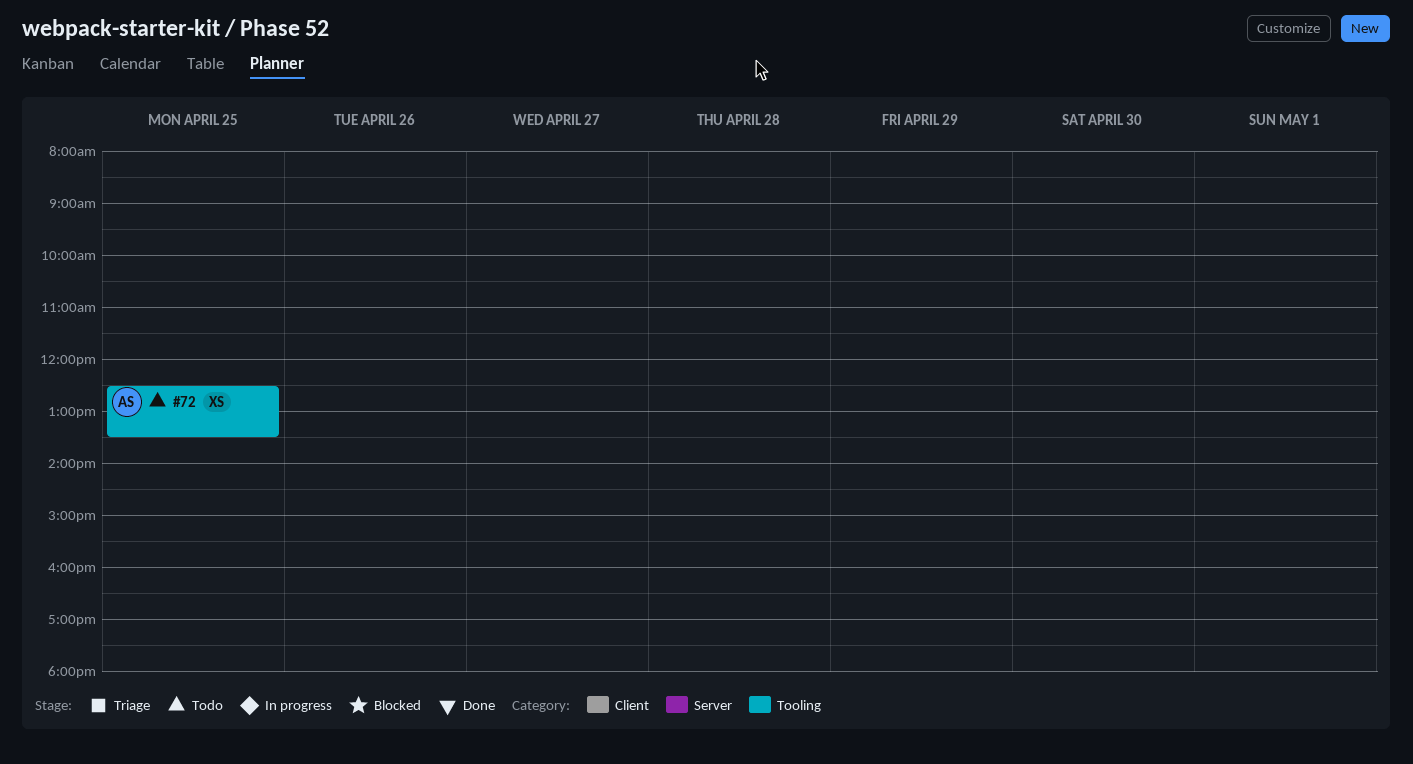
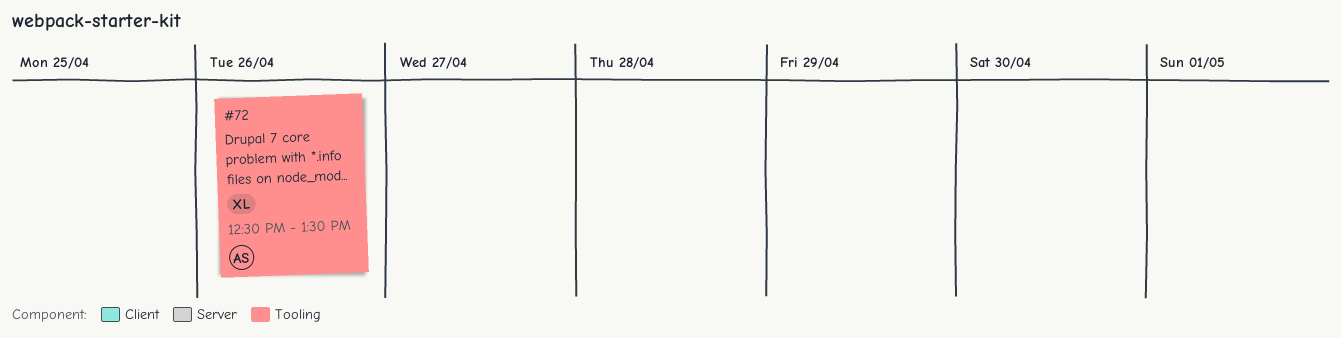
#72, estimate: XS -> XL
#72, day: Apr 25 -> Apr 26

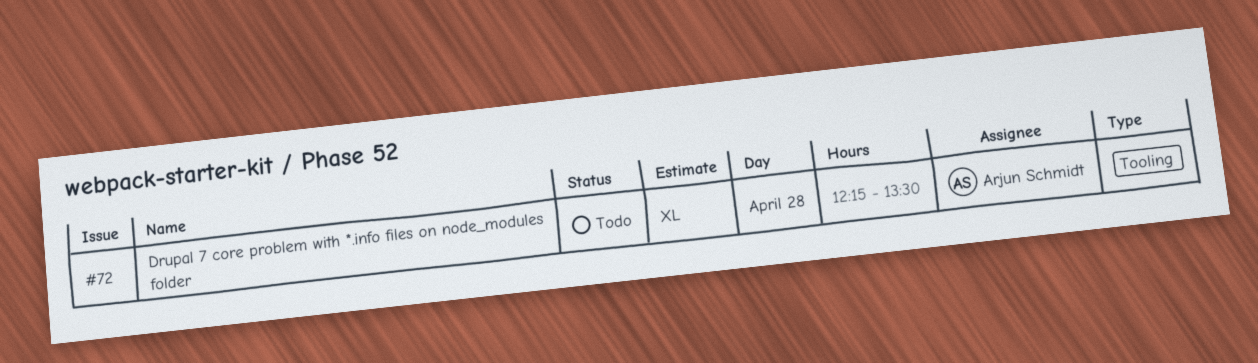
#72, day: Apr 26 -> Apr 28
#72, begins: 12:30 -> 12:15

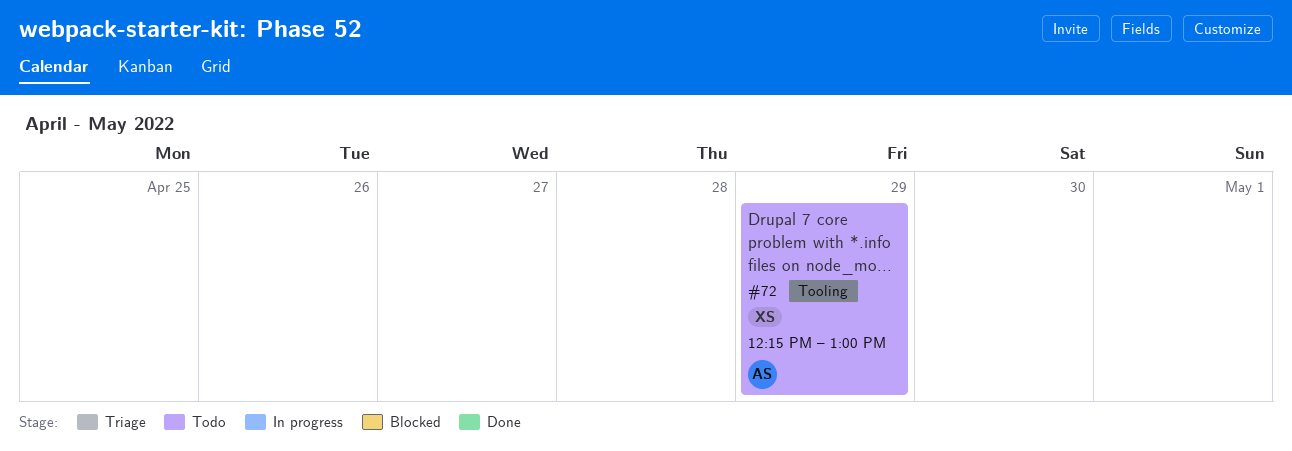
#72, estimate: XL -> XS
#72, day: Apr 28 -> Apr 29
#72, ends: 13:30 -> 13:00

